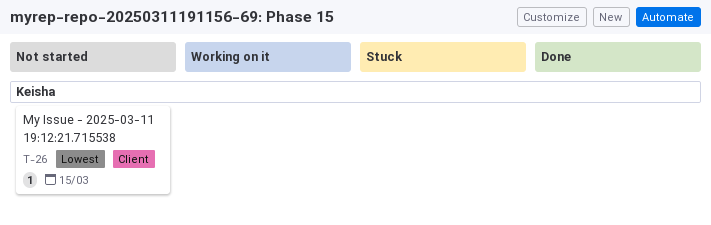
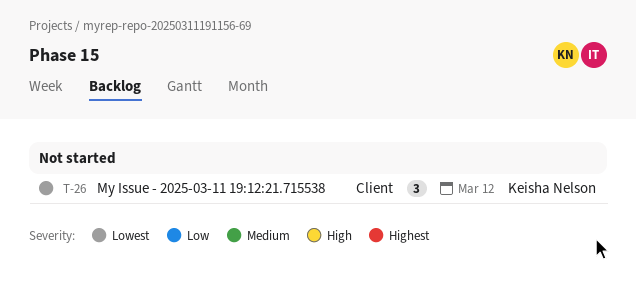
T-26, estimate: 1 -> 3
T-26, due: Mar 15 -> Mar 12

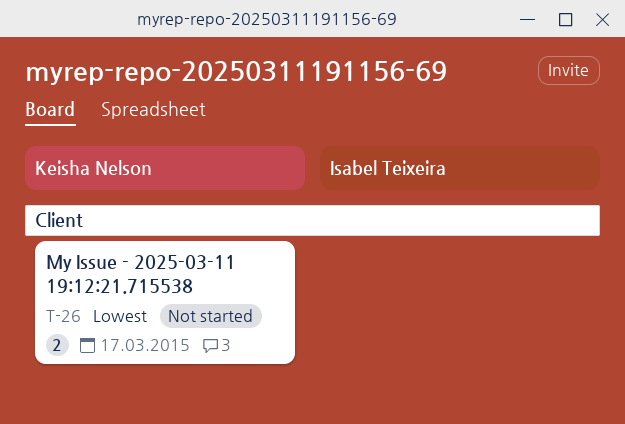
T-26, estimate: 3 -> 2
T-26, due: Mar 12 -> Mar 17

